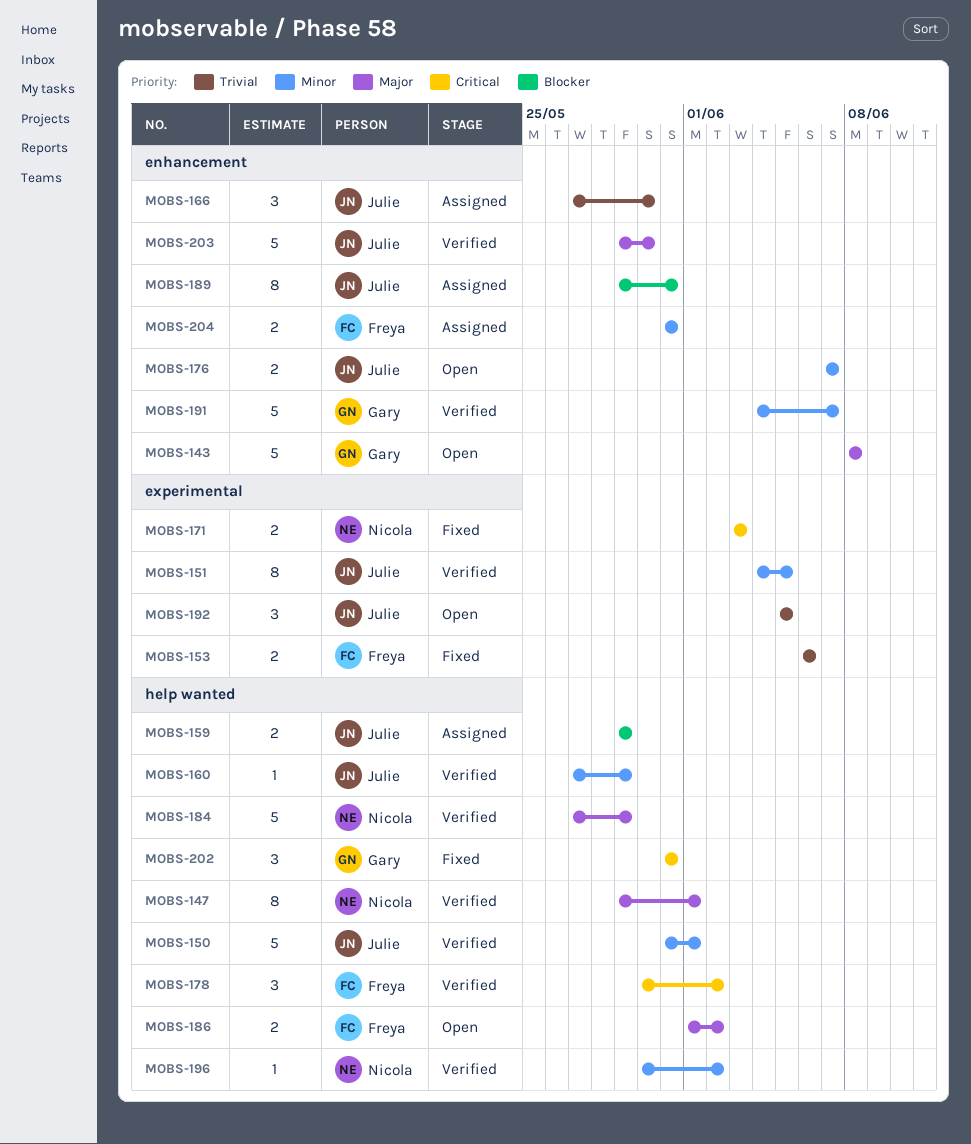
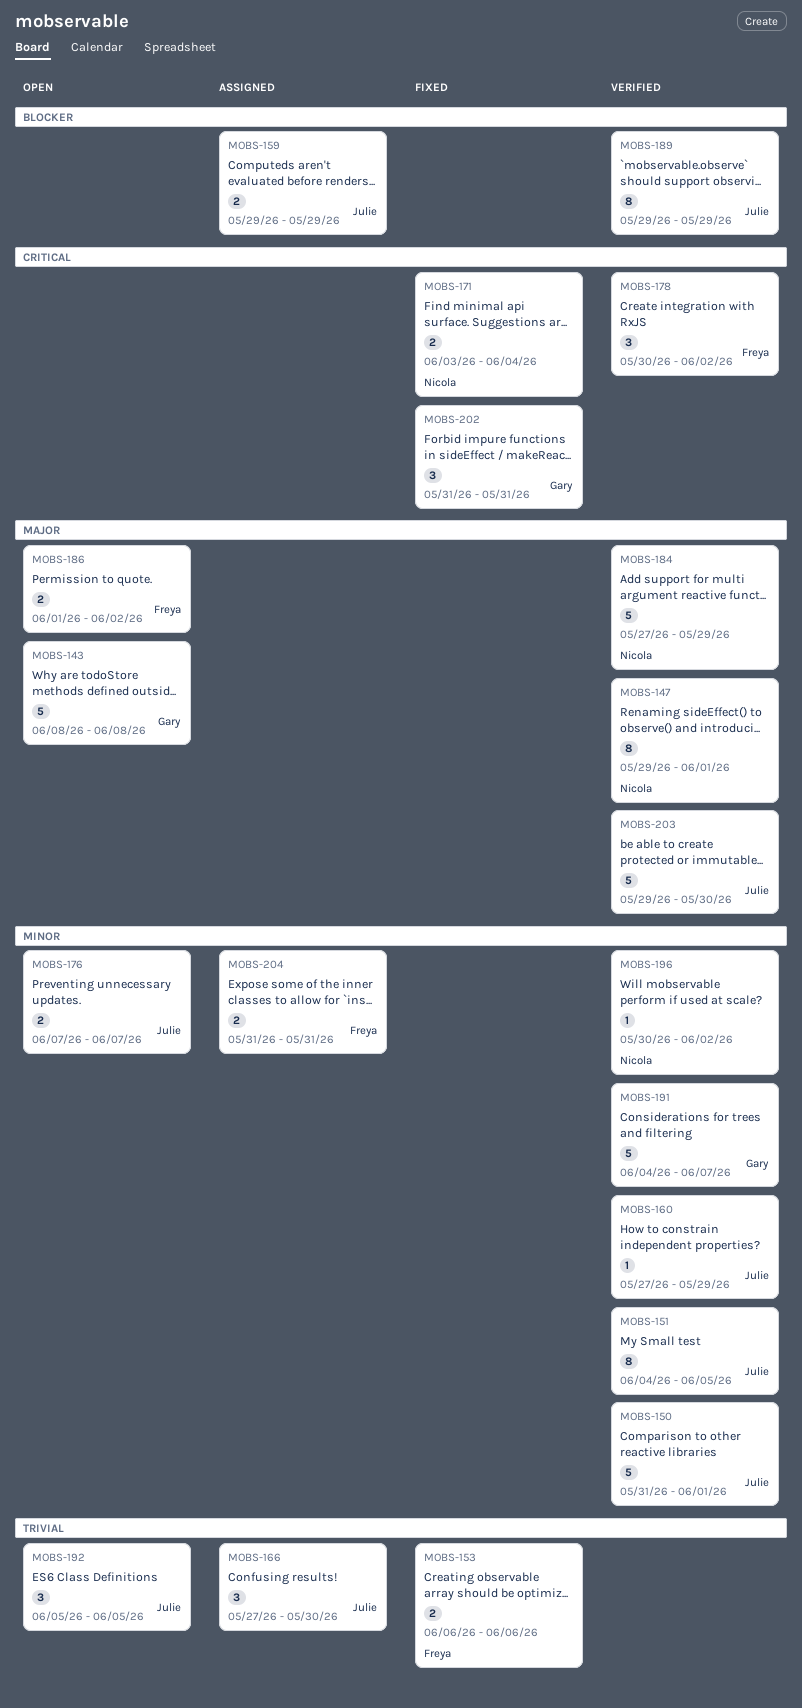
MOBS-171, due: Jun 3 -> Jun 4
MOBS-189, status: Assigned -> Verified
MOBS-189, due: May 31 -> May 29

